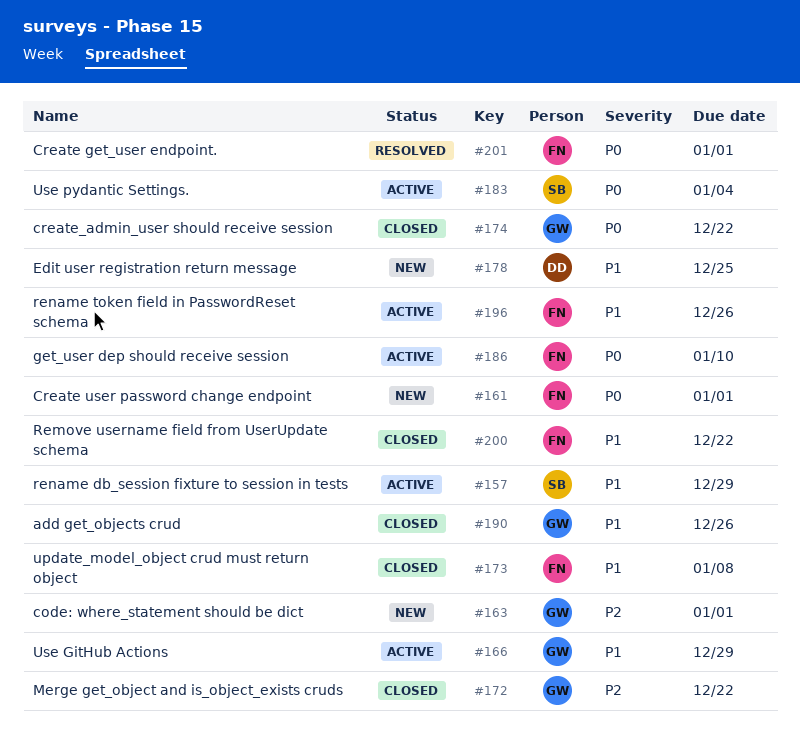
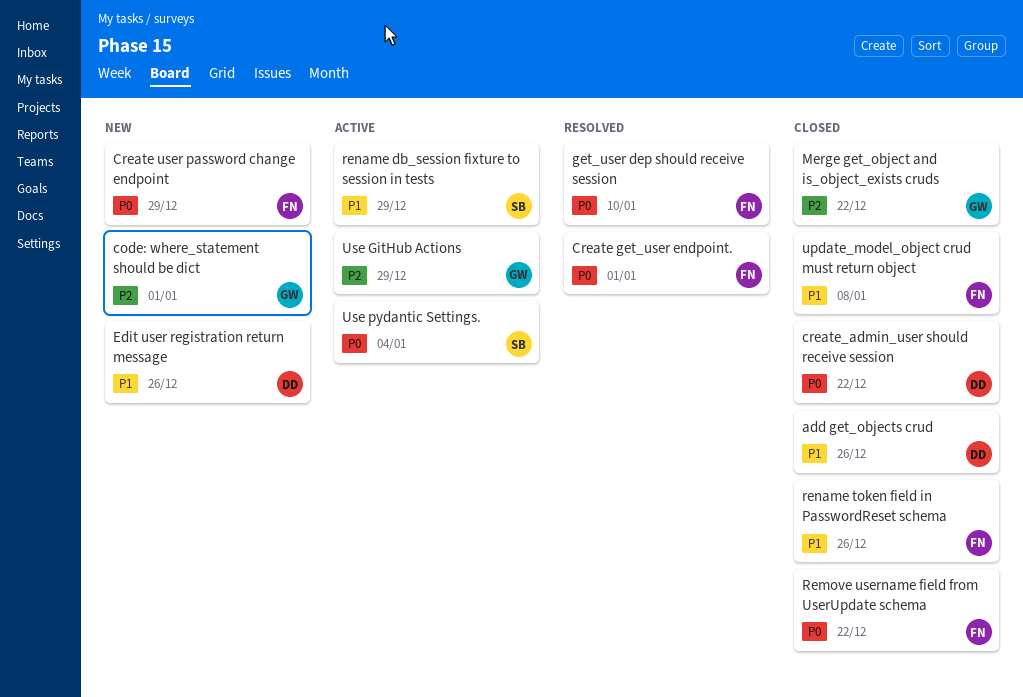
add get_objects crud, owner: GW -> DD
Create user password change endpoint, due: Jan 1 -> Dec 29
create_admin_user should receive session, owner: GW -> DD
Edit user registration return message, due: Dec 25 -> Dec 26
get_user dep should receive session, status: Active -> Resolved
Remove username field from UserUpdate schema, priority: P1 -> P0
rename token field in PasswordReset schema, status: Active -> Closed
Use GitHub Actions, priority: P1 -> P2

